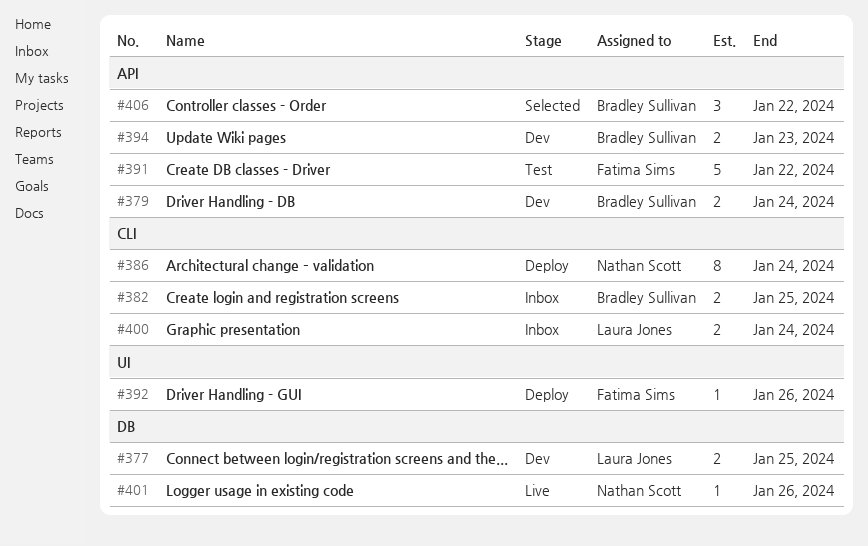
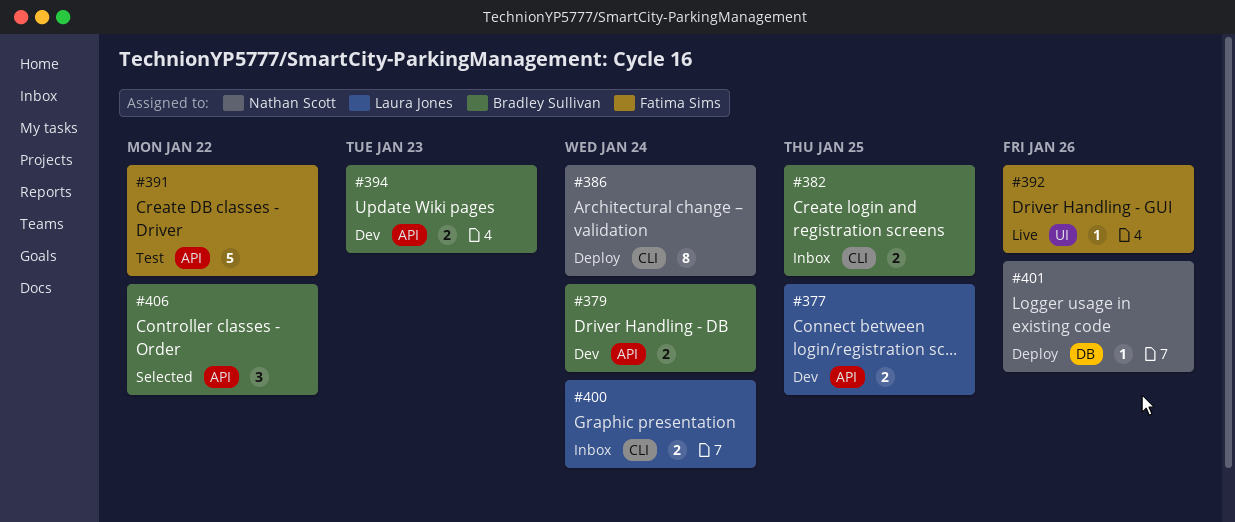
#377, label: DB -> API
#392, status: Deploy -> Live
#401, status: Live -> Deploy

